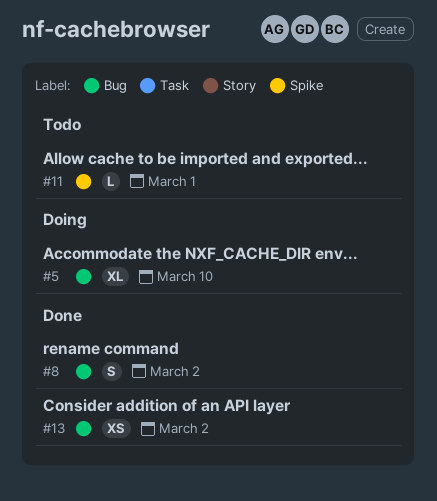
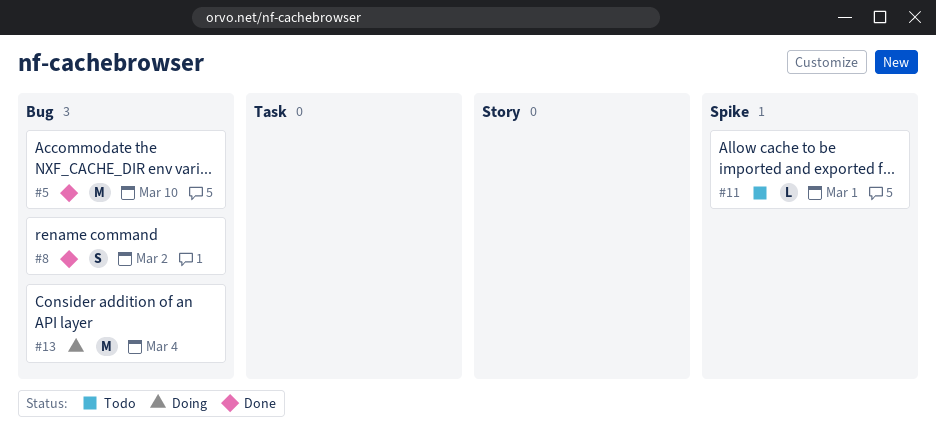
#5, status: Doing -> Done
#5, estimate: XL -> M
#13, status: Done -> Doing
#13, estimate: XS -> M
#13, due: Mar 2 -> Mar 4

